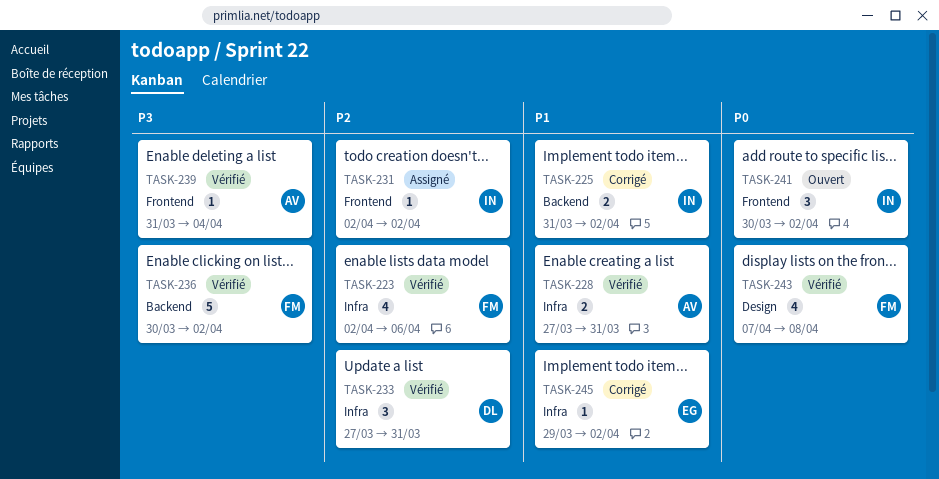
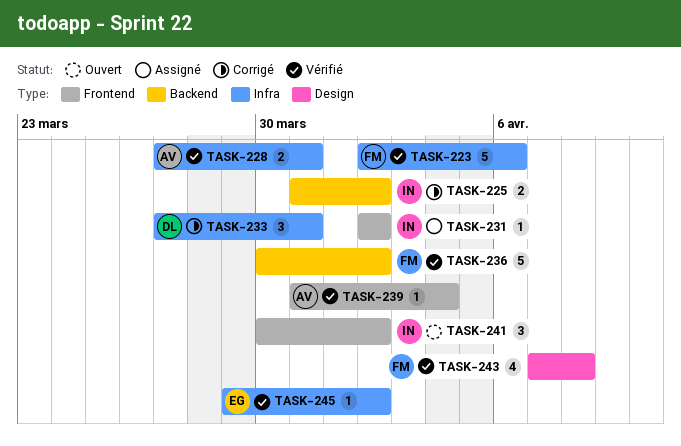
TASK-223, estimate: 4 -> 5
TASK-233, status: Vérifié -> Corrigé
TASK-245, status: Corrigé -> Vérifié

